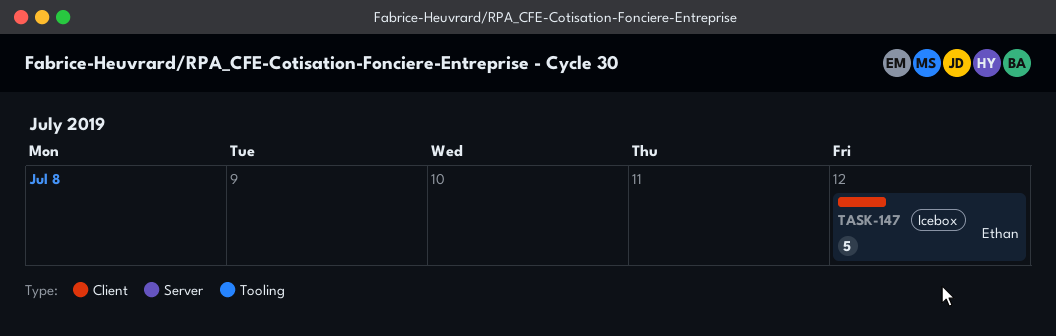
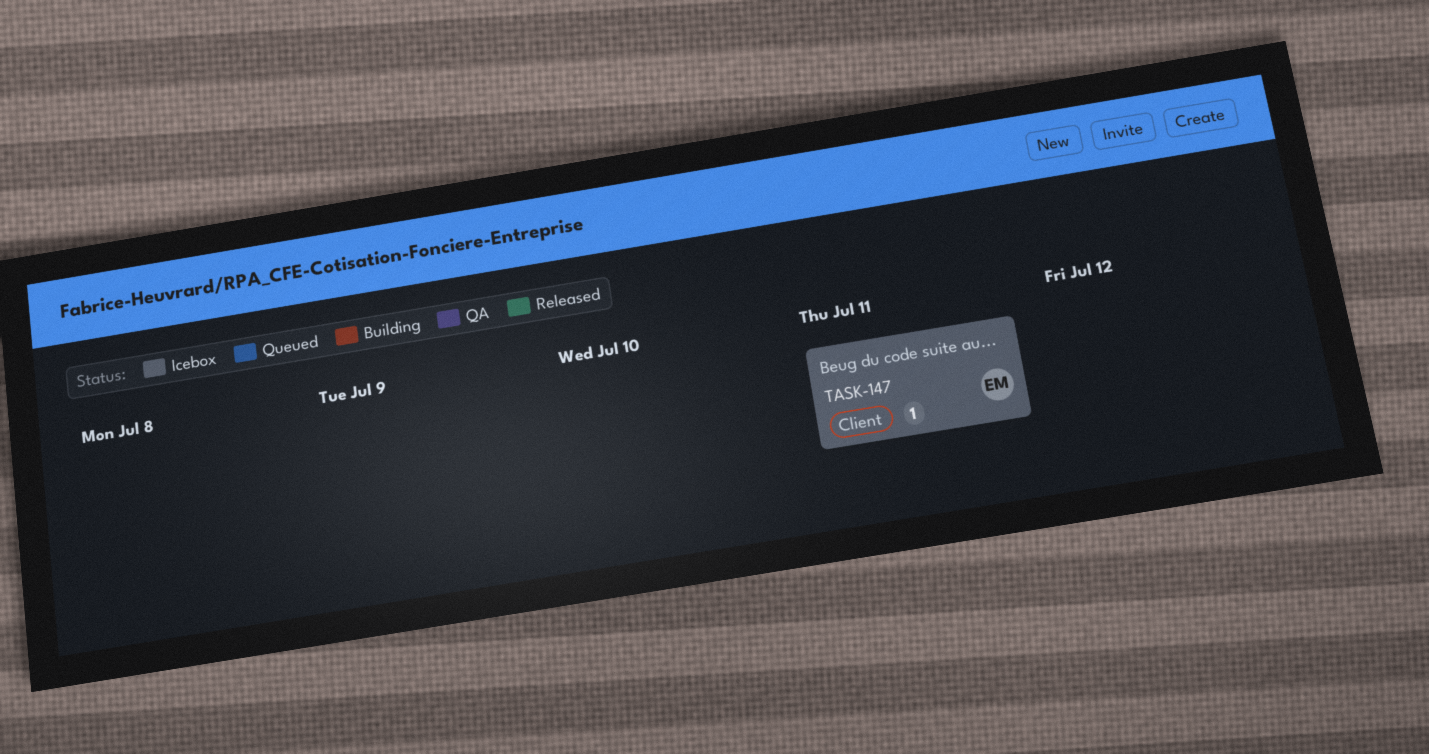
TASK-147, estimate: 5 -> 1
TASK-147, due: Jul 12 -> Jul 11

